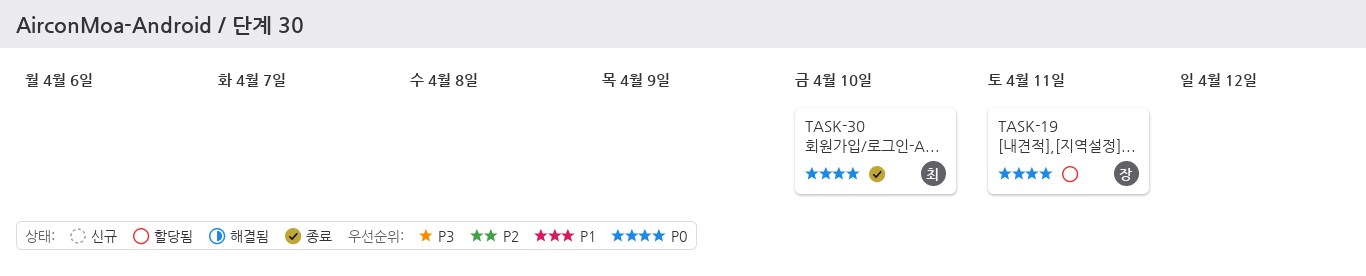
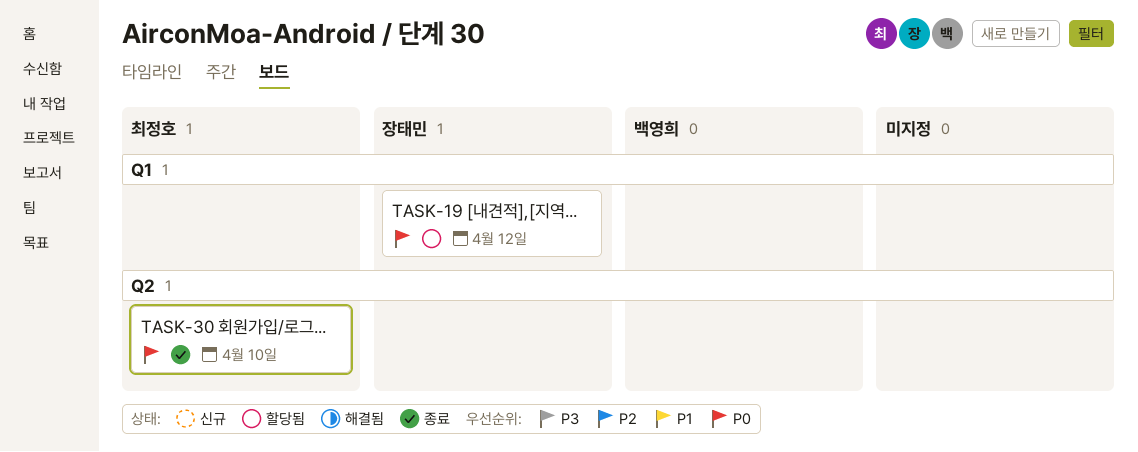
TASK-19, due: Apr 11 -> Apr 12

